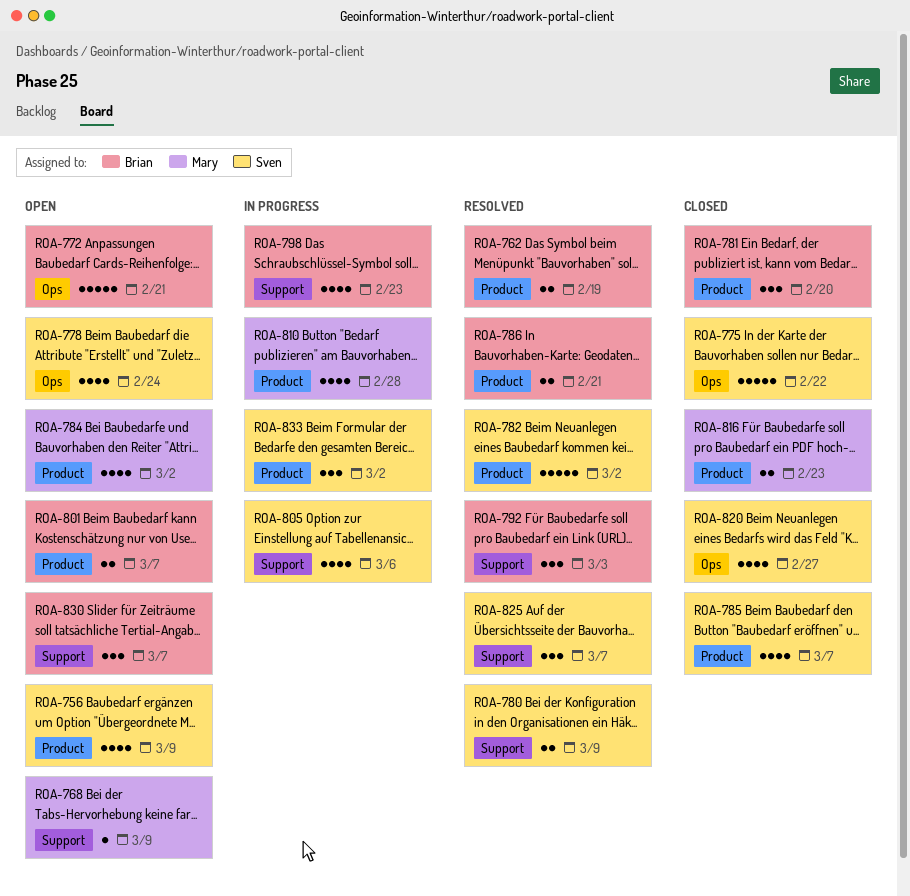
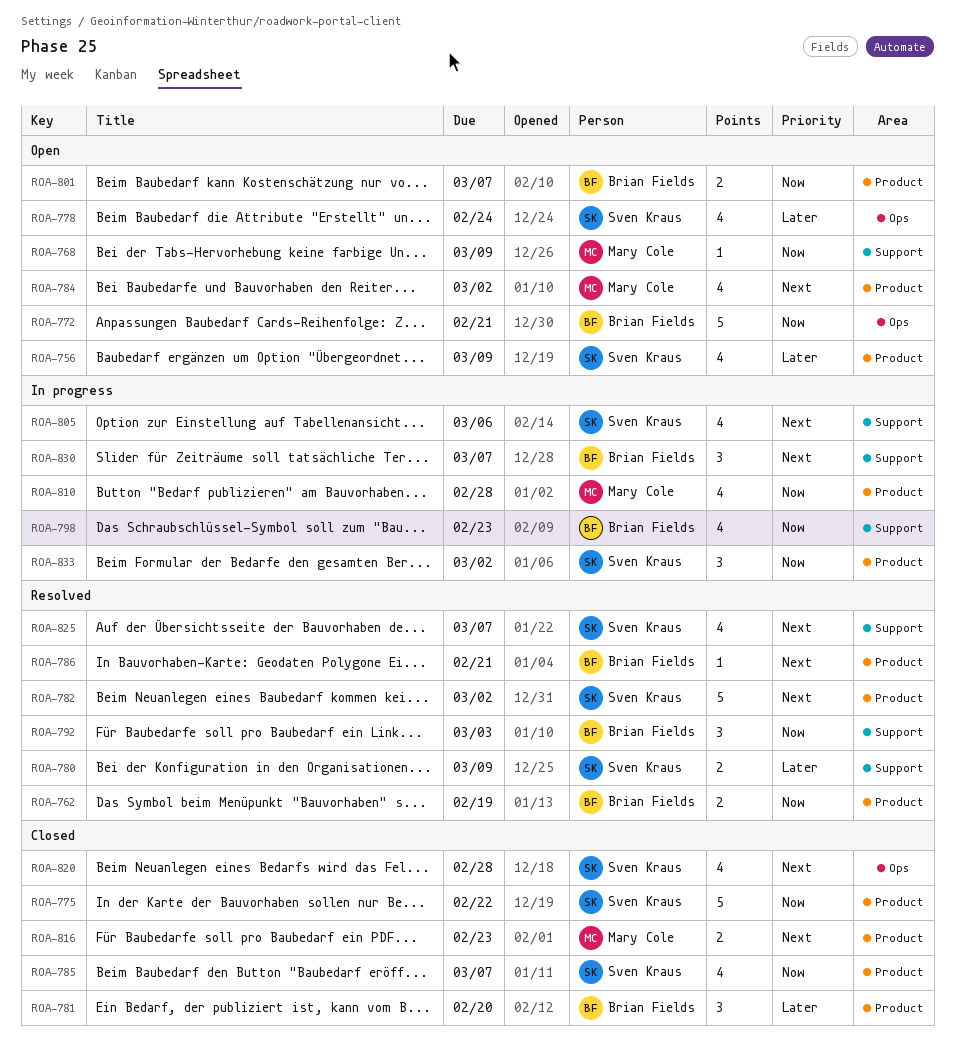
ROA-775, label: Ops -> Product
ROA-786, estimate: 2 -> 1
ROA-820, due: Feb 27 -> Feb 28
ROA-825, estimate: 3 -> 4
ROA-830, status: Open -> In progress

